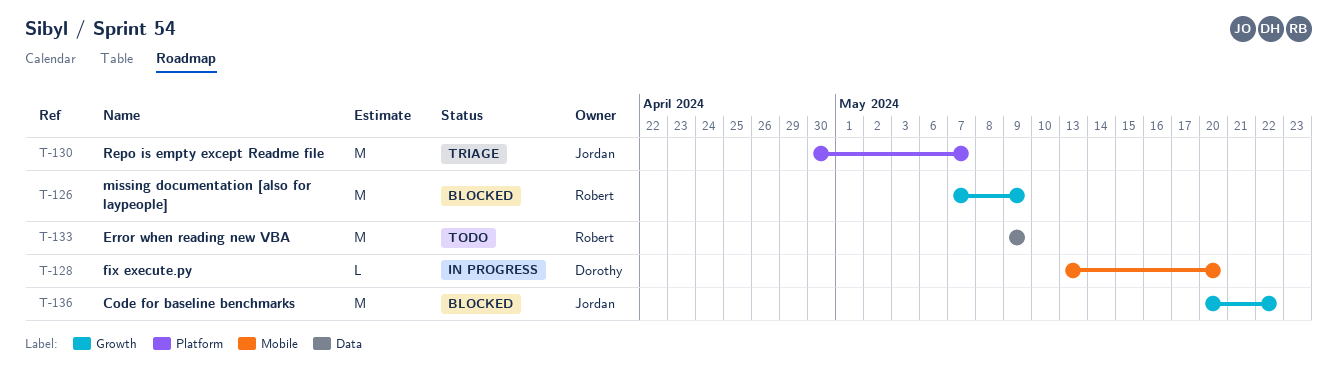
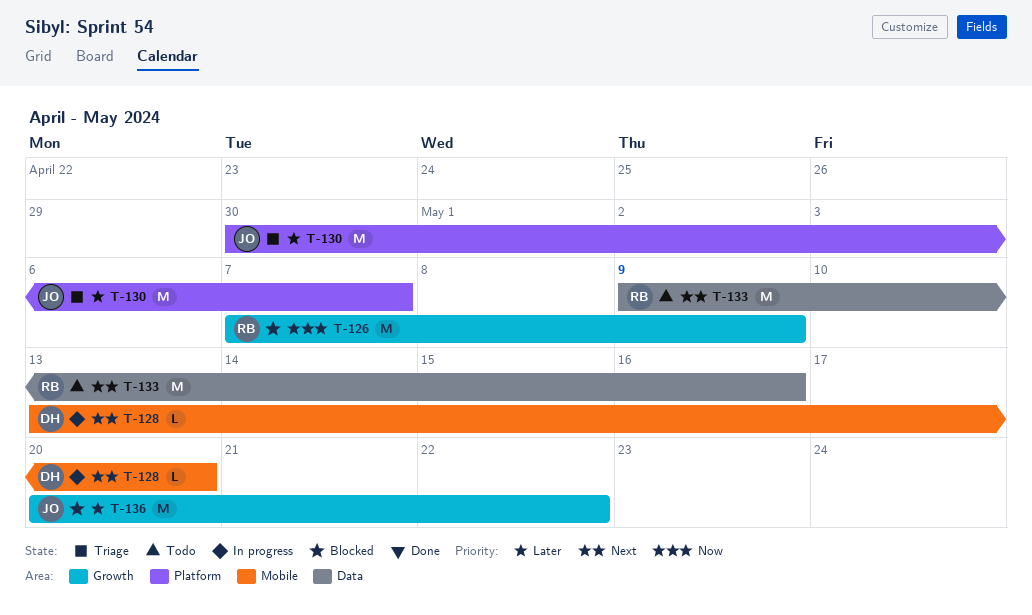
T-133, due: May 9 -> May 16

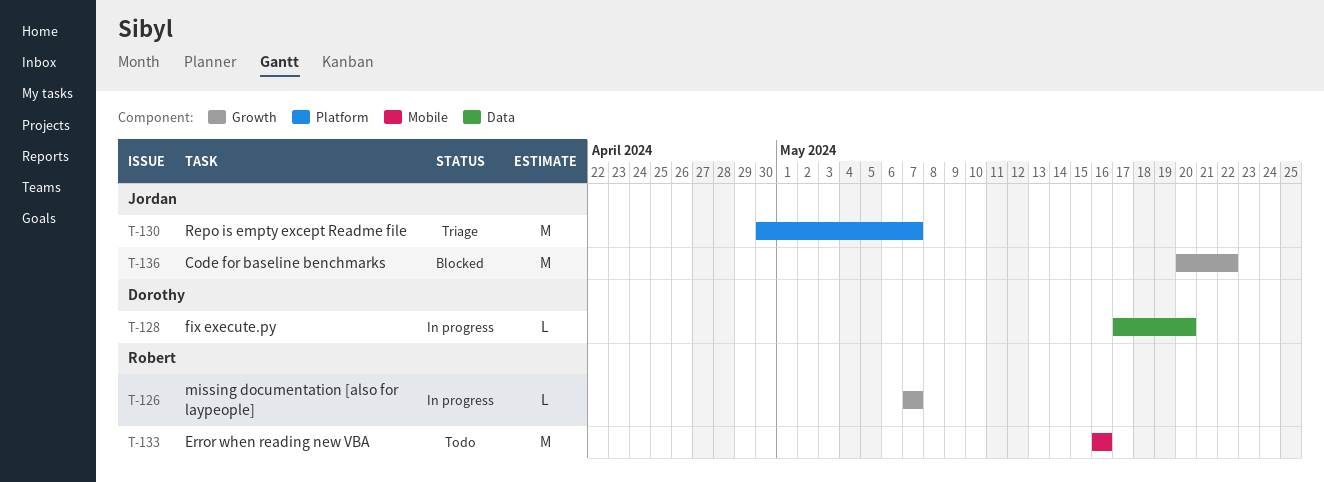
T-126, status: Blocked -> In progress
T-126, estimate: M -> L
T-126, due: May 9 -> May 7
T-128, label: Mobile -> Data
T-128, start: May 13 -> May 17
T-133, label: Data -> Mobile
T-133, start: May 9 -> May 16

